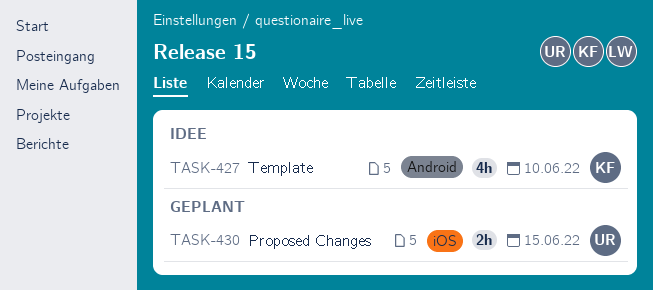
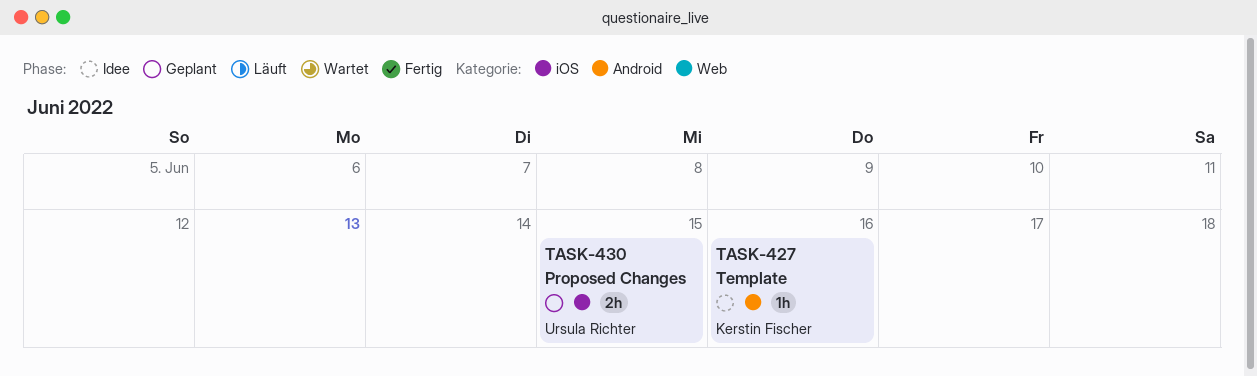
TASK-427, estimate: 4h -> 1h
TASK-427, due: Jun 10 -> Jun 16

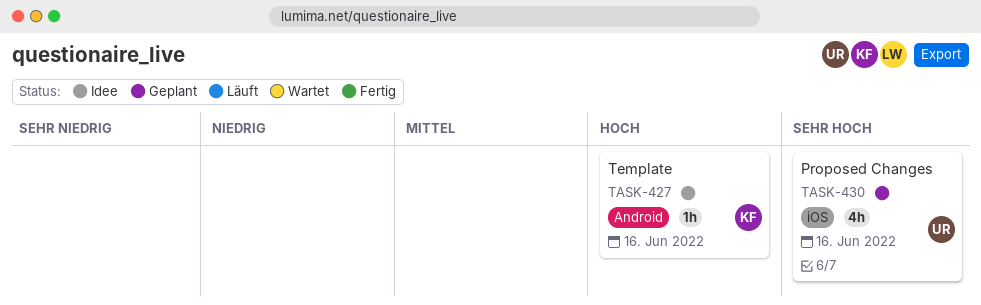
TASK-430, estimate: 2h -> 4h
TASK-430, due: Jun 15 -> Jun 16

